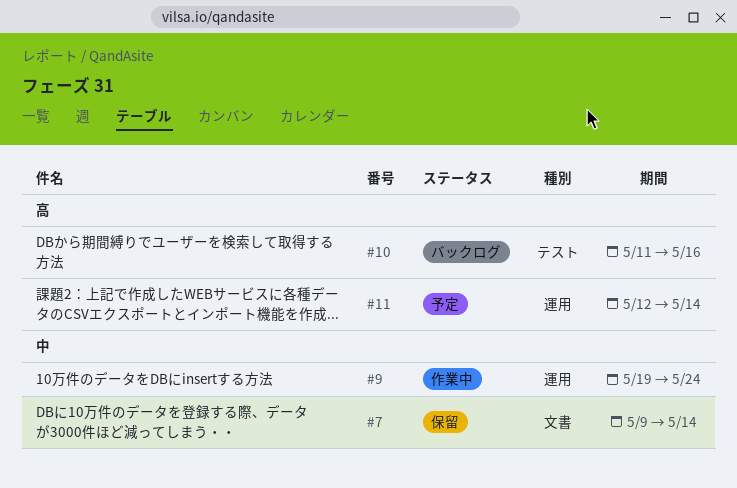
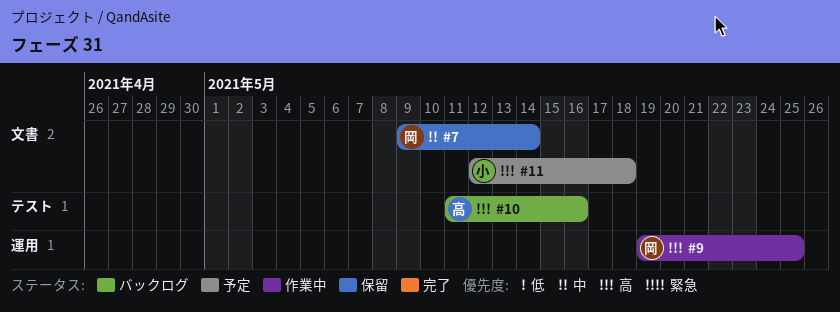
#9, priority: 中 -> 高
#9, due: May 24 -> May 25
#11, label: 運用 -> 文書
#11, due: May 14 -> May 18

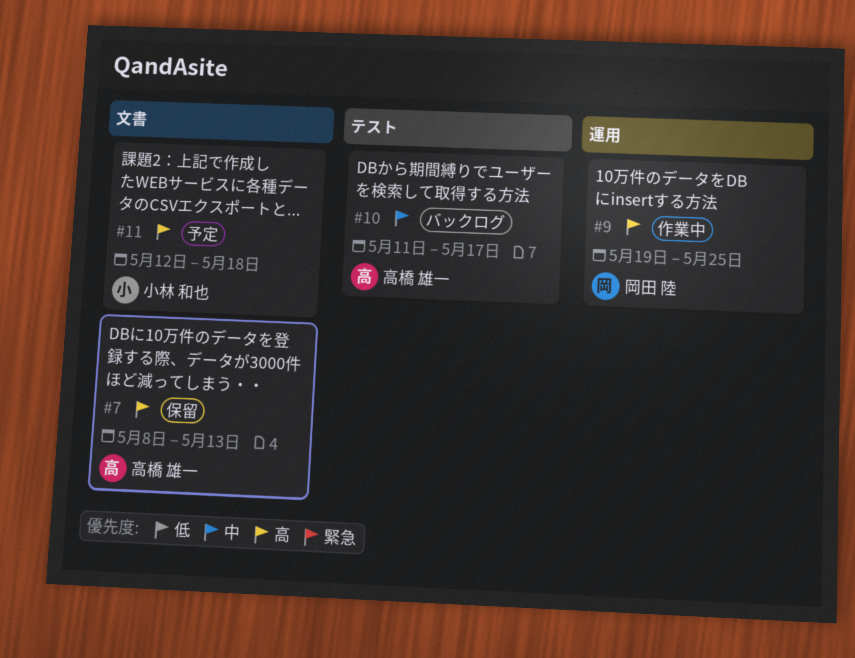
#7, owner: 岡田 陸 -> 高橋 雄一
#7, priority: 中 -> 高
#7, start: May 9 -> May 8
#7, due: May 14 -> May 13
#10, priority: 高 -> 中
#10, due: May 16 -> May 17

